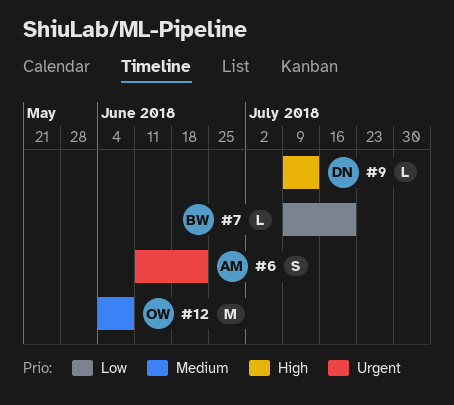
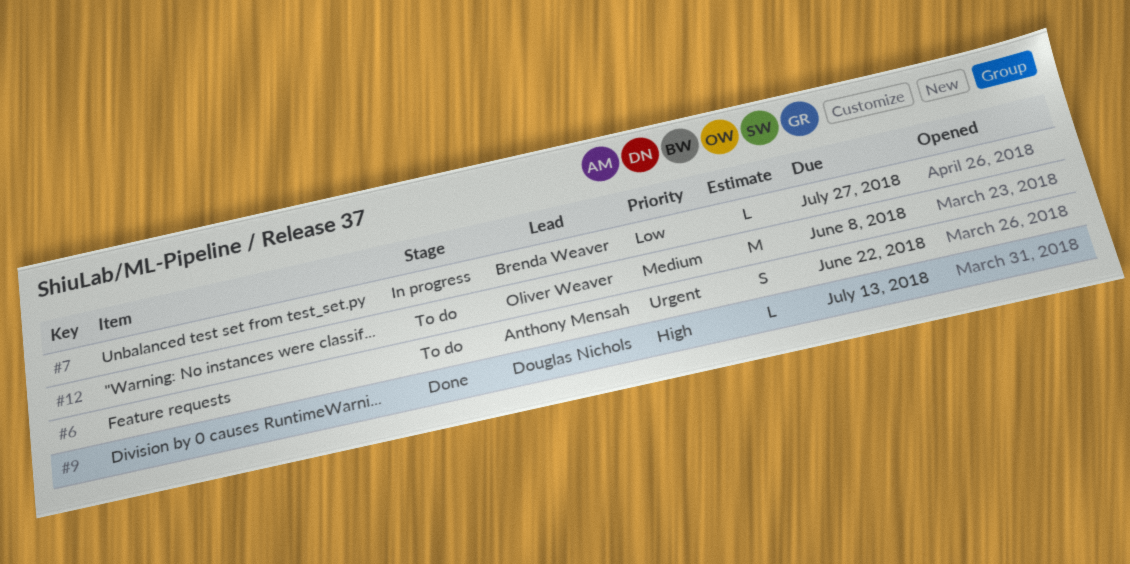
#7, due: Jul 20 -> Jul 27

